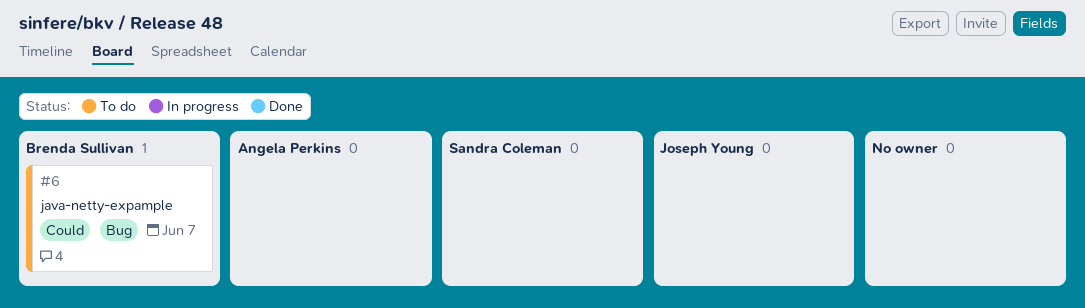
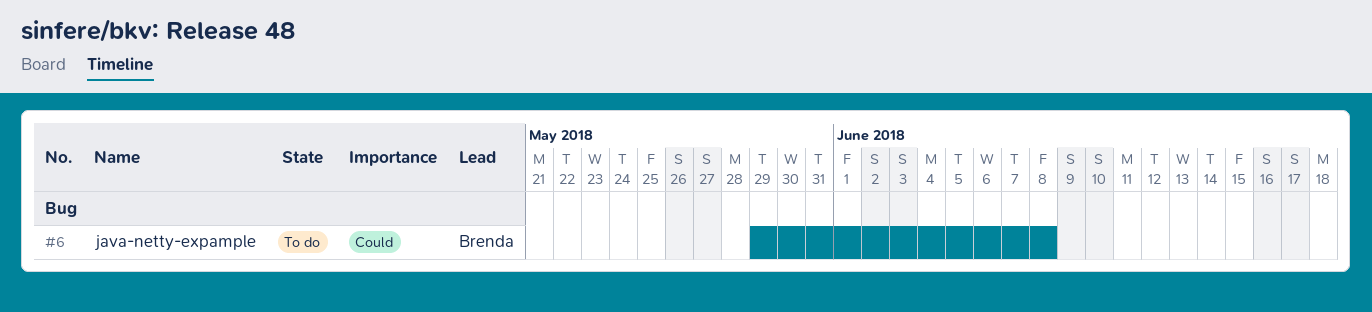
#6, due: Jun 7 -> Jun 8

